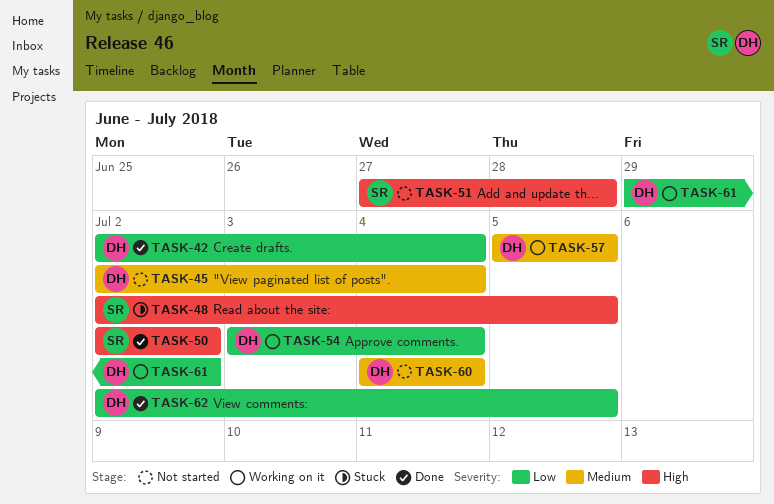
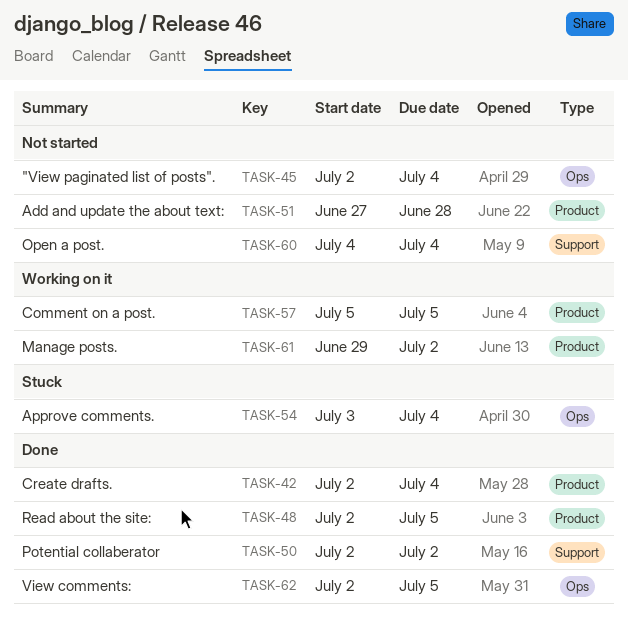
TASK-48, status: Stuck -> Done
TASK-54, status: Working on it -> Stuck

